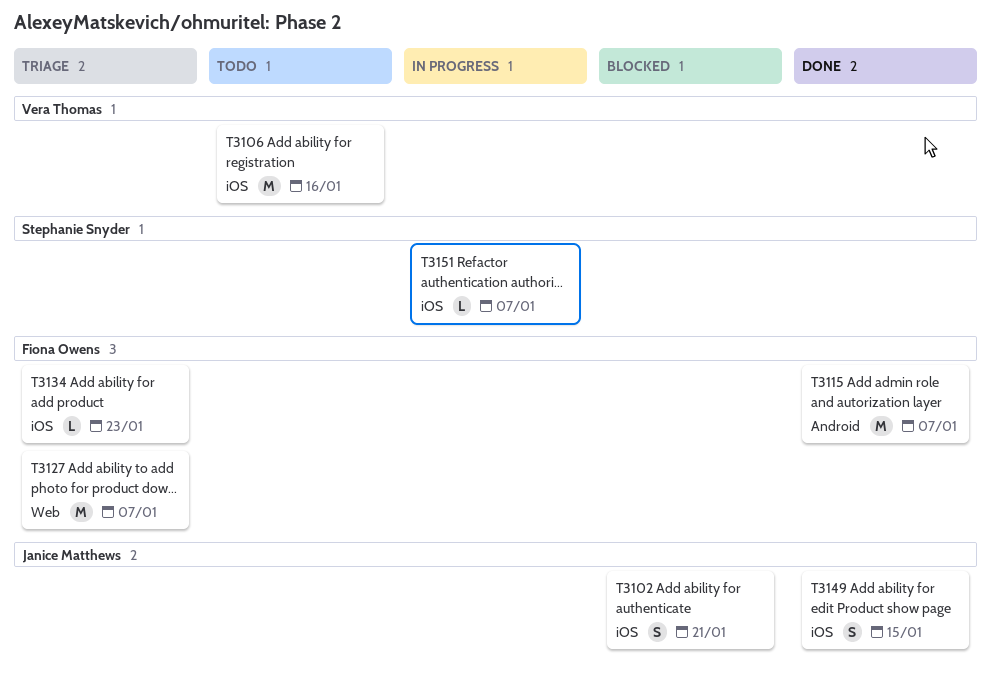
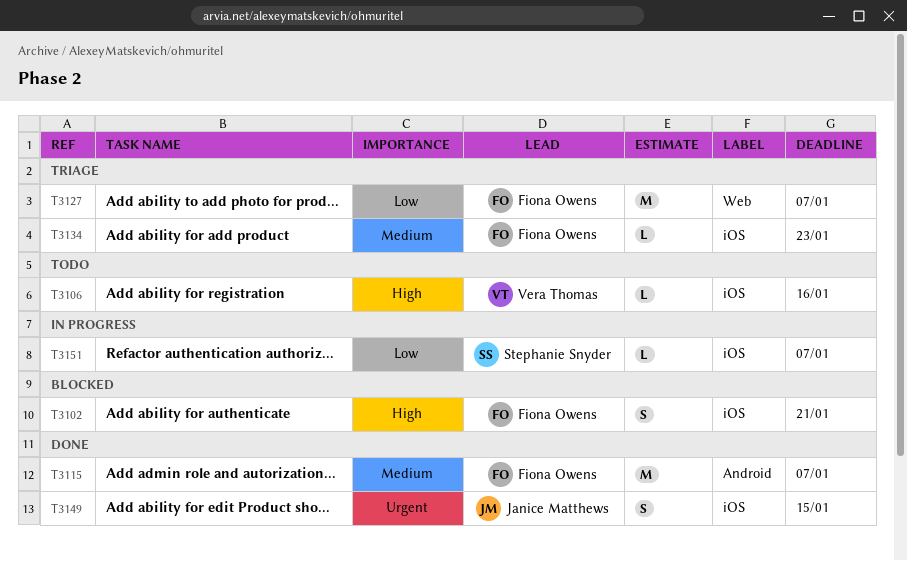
T3102, owner: Janice Matthews -> Fiona Owens
T3106, estimate: M -> L

